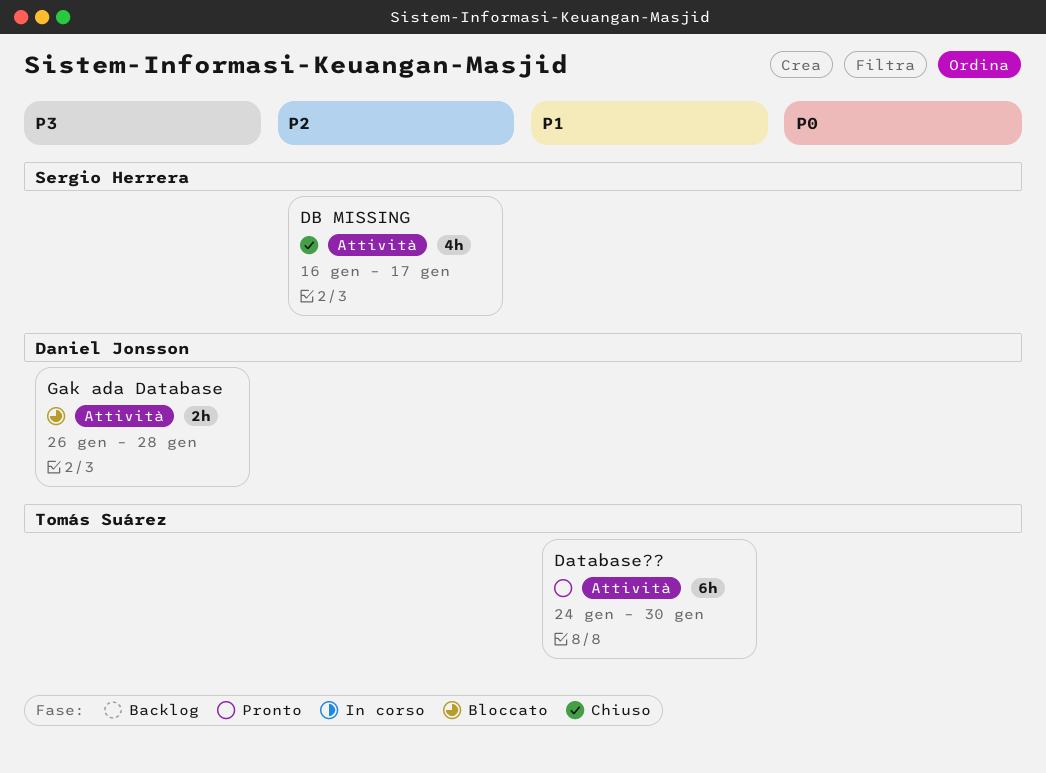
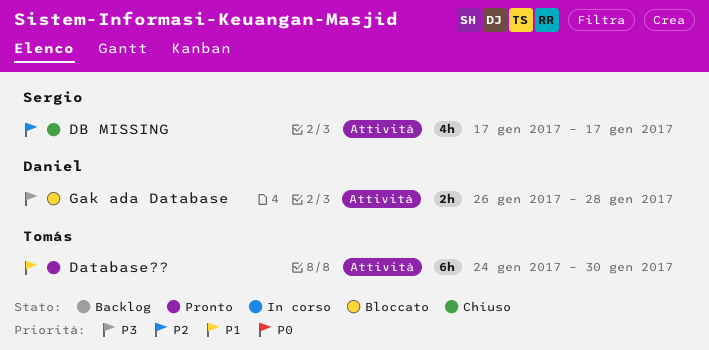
DB MISSING, start: Jan 16 -> Jan 17

